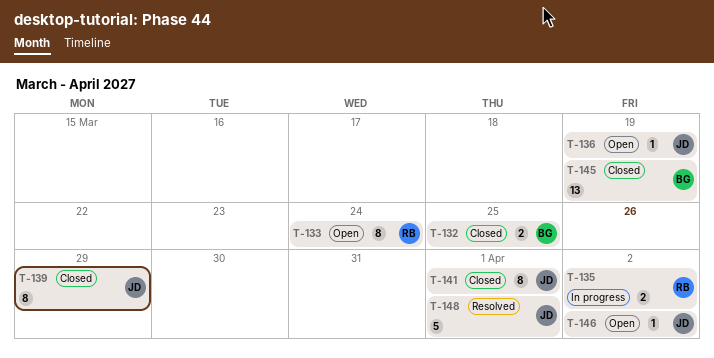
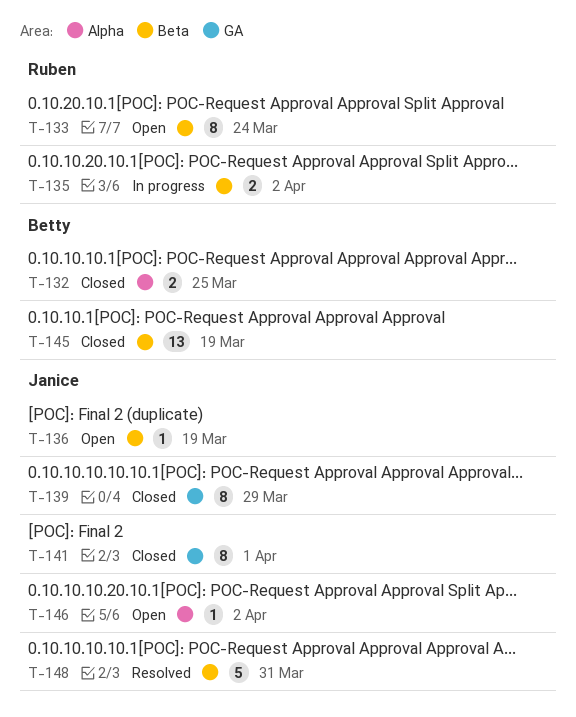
T-148, due: Apr 1 -> Mar 31

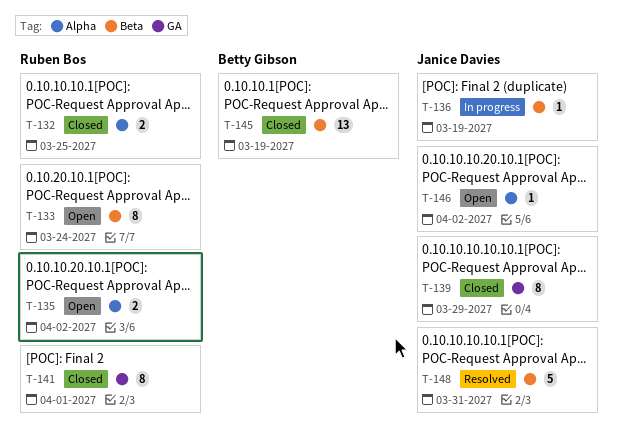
T-132, owner: Betty Gibson -> Ruben Bos
T-135, status: In progress -> Open
T-135, label: Beta -> Alpha
T-136, status: Open -> In progress
T-141, owner: Janice Davies -> Ruben Bos

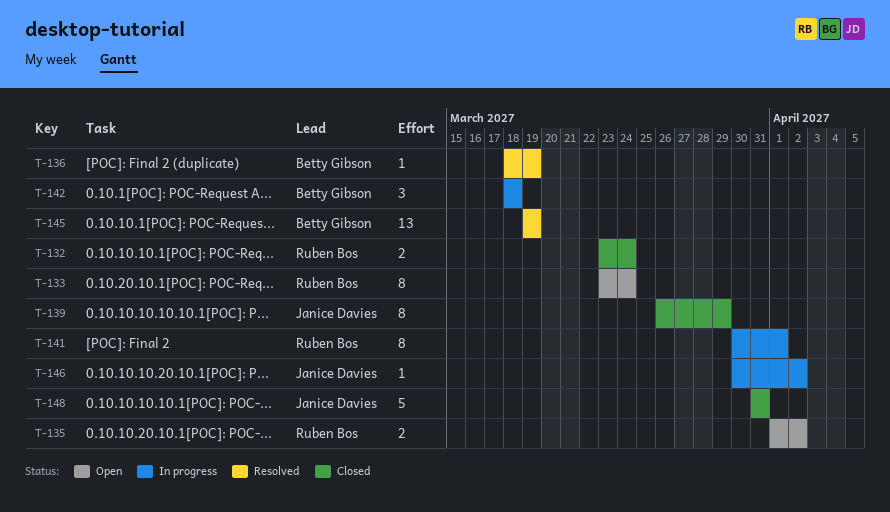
T-132, due: Mar 25 -> Mar 24
T-136, status: In progress -> Resolved
T-136, owner: Janice Davies -> Betty Gibson
T-141, status: Closed -> In progress
T-142: none -> present
T-145, status: Closed -> Resolved
T-146, status: Open -> In progress
T-148, status: Resolved -> Closed

